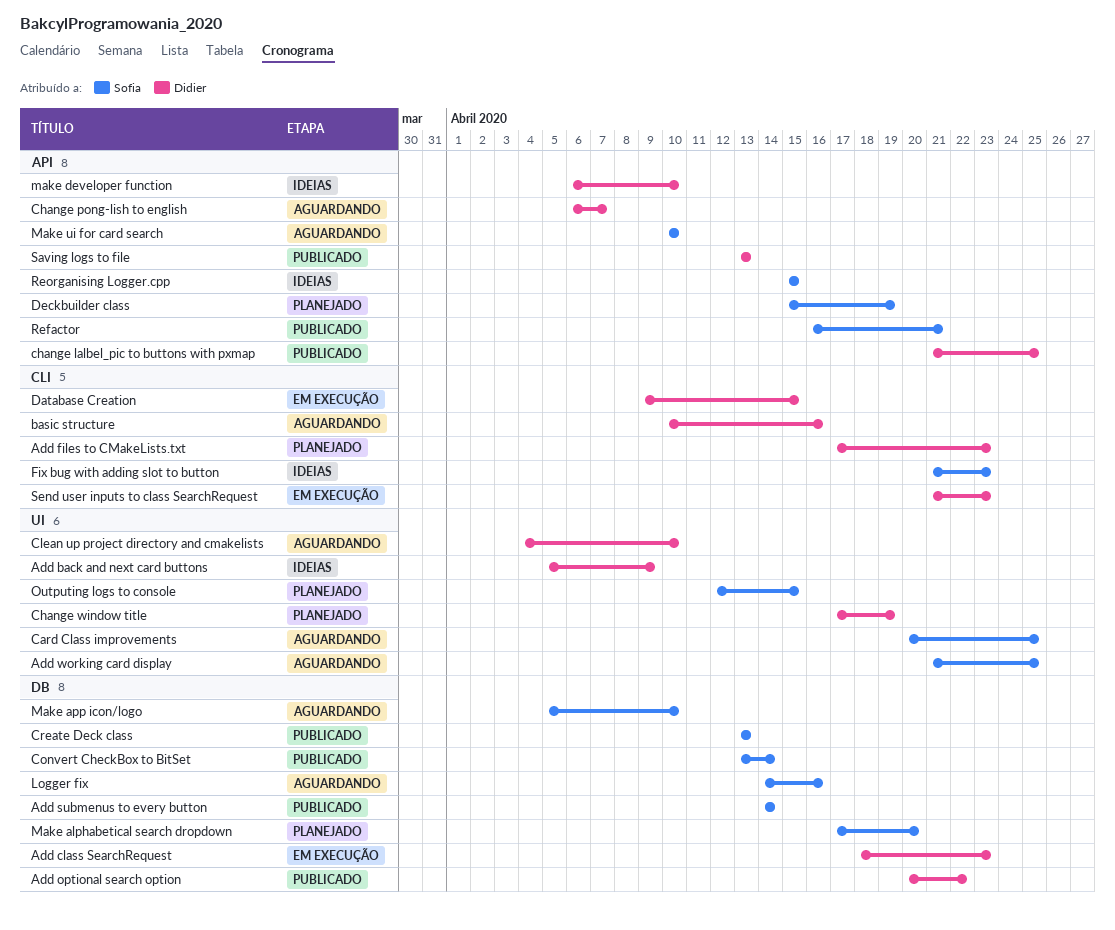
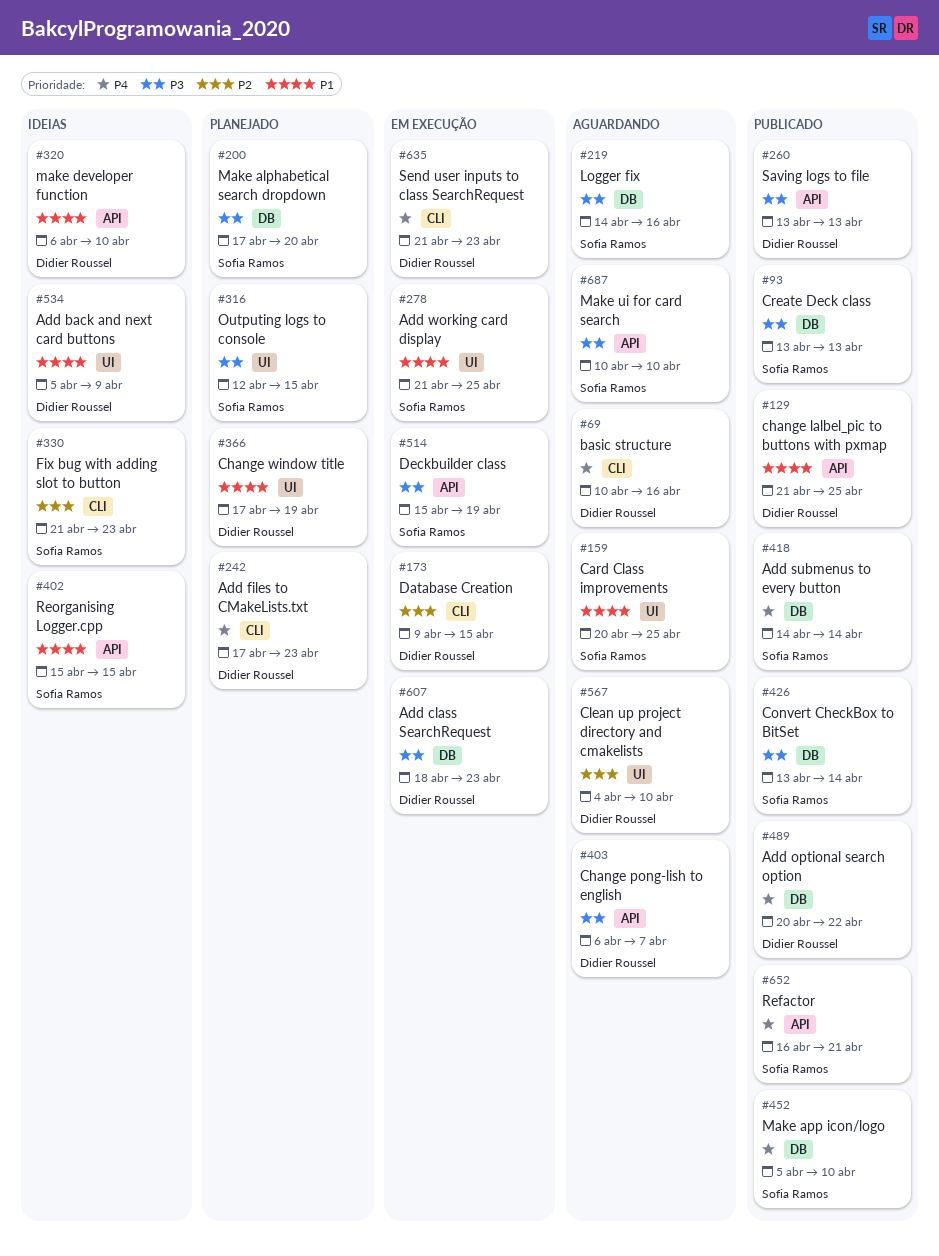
Add working card display, status: Aguardando -> Em execução
Deckbuilder class, status: Planejado -> Em execução
Make app icon/logo, status: Aguardando -> Publicado

